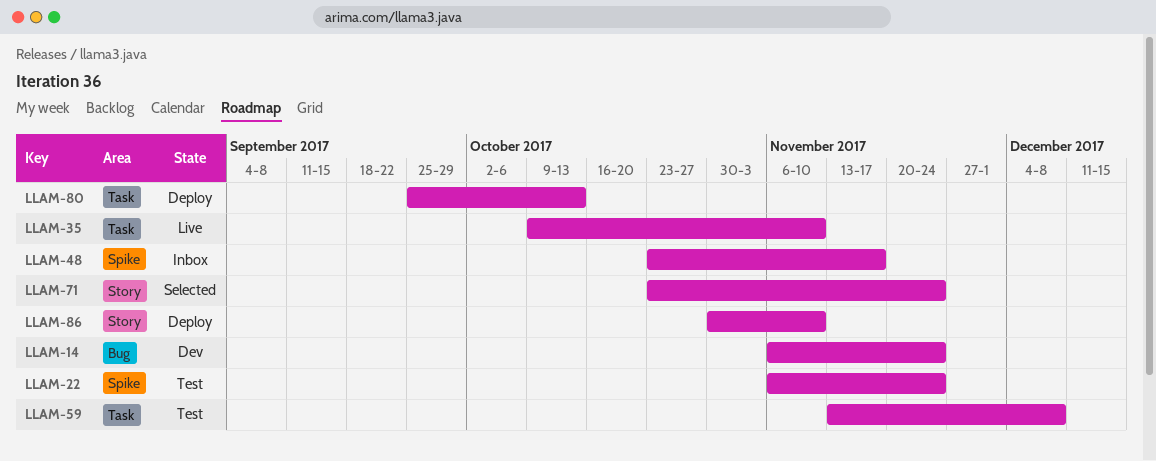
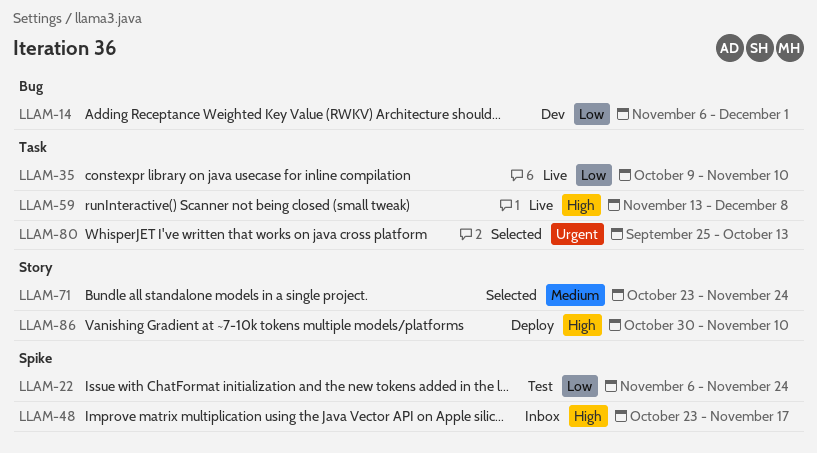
LLAM-14, due: Nov 24 -> Dec 1
LLAM-59, status: Test -> Live
LLAM-80, status: Deploy -> Selected

